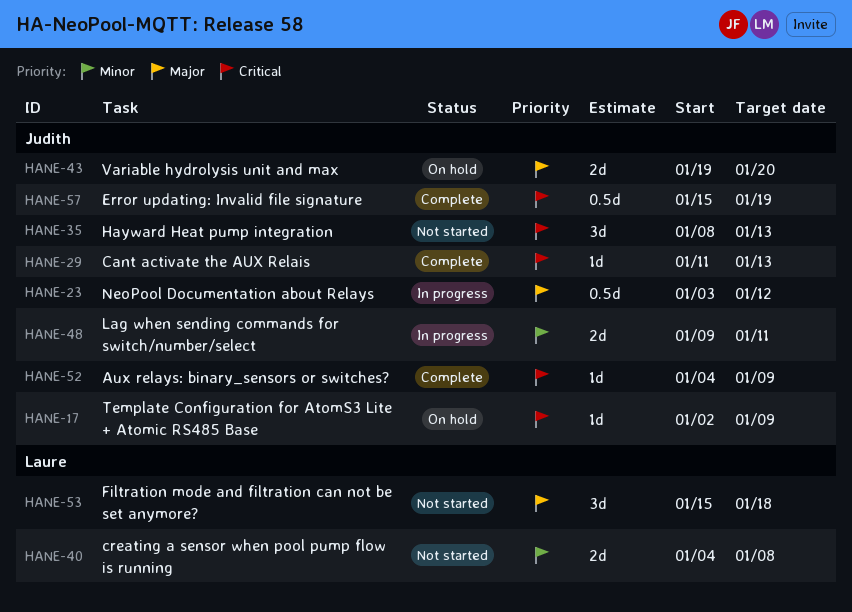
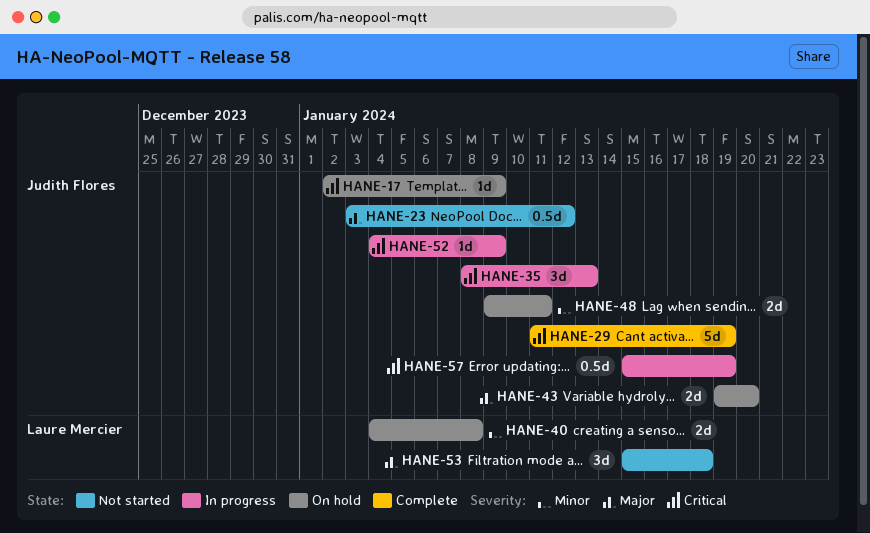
HANE-23, status: In progress -> Not started
HANE-29, estimate: 1d -> 5d
HANE-29, due: Jan 13 -> Jan 19
HANE-35, status: Not started -> In progress
HANE-40, status: Not started -> On hold
HANE-48, status: In progress -> On hold
HANE-52, status: Complete -> In progress
HANE-57, status: Complete -> In progress

